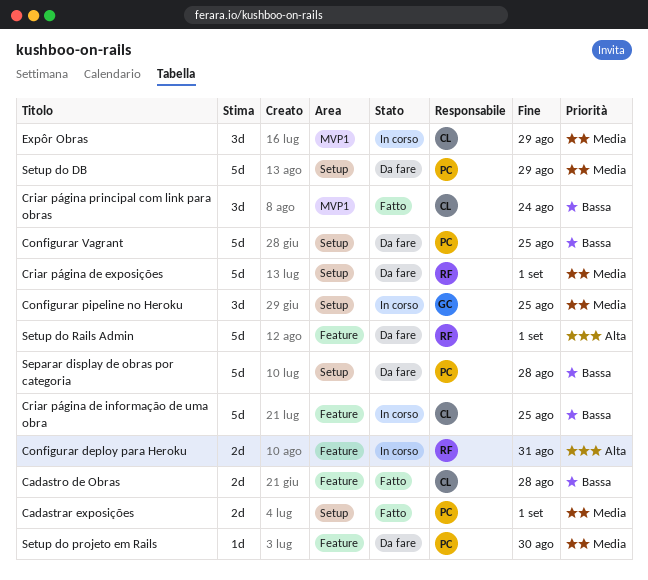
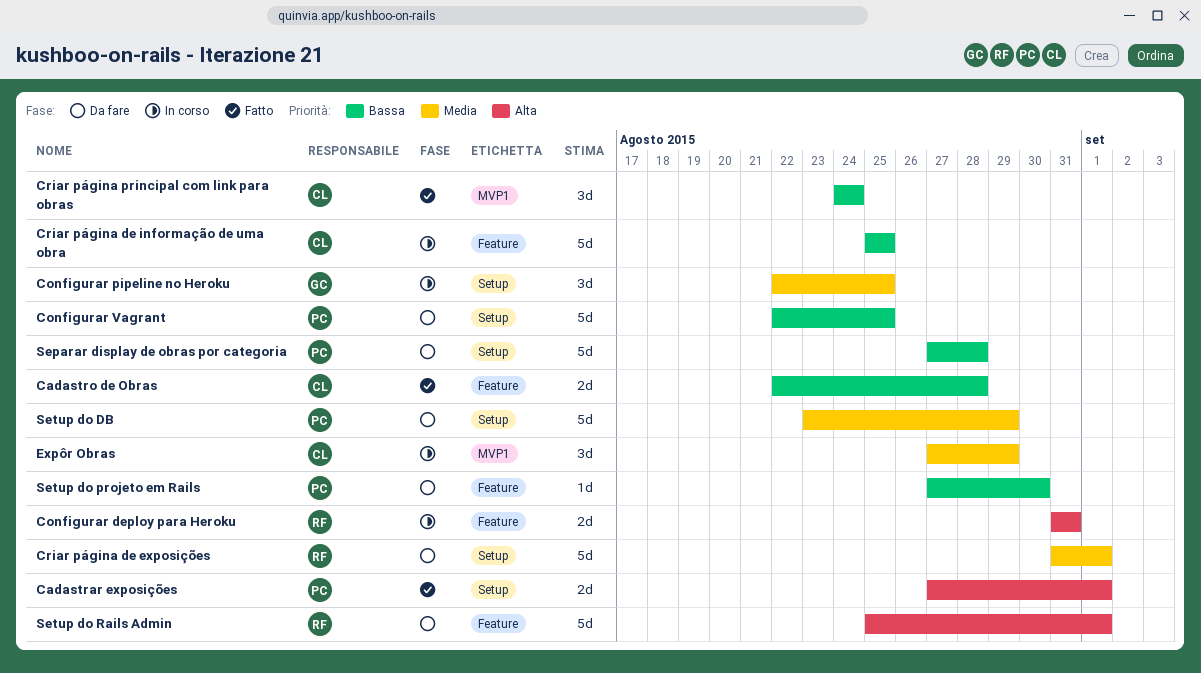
Cadastrar exposições, priority: Media -> Alta
Setup do projeto em Rails, priority: Media -> Bassa

